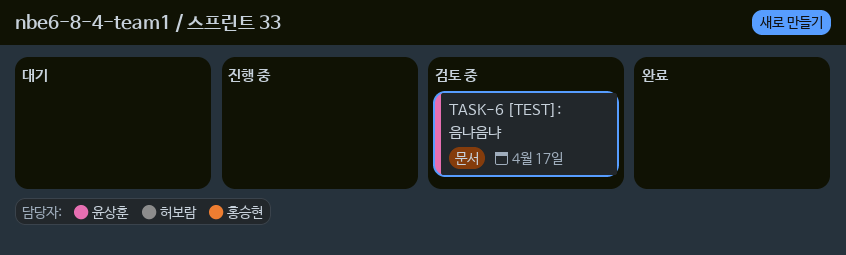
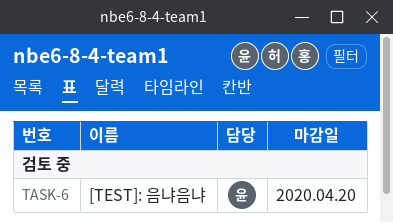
TASK-6, due: Apr 17 -> Apr 20

